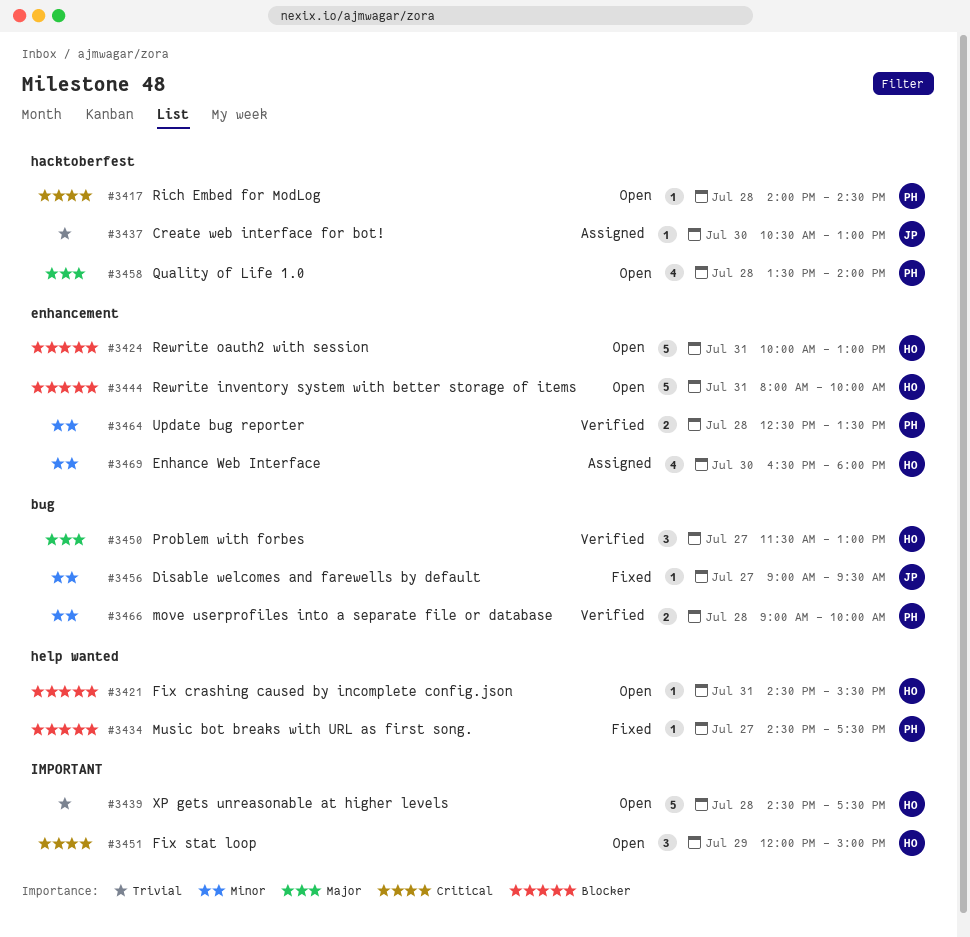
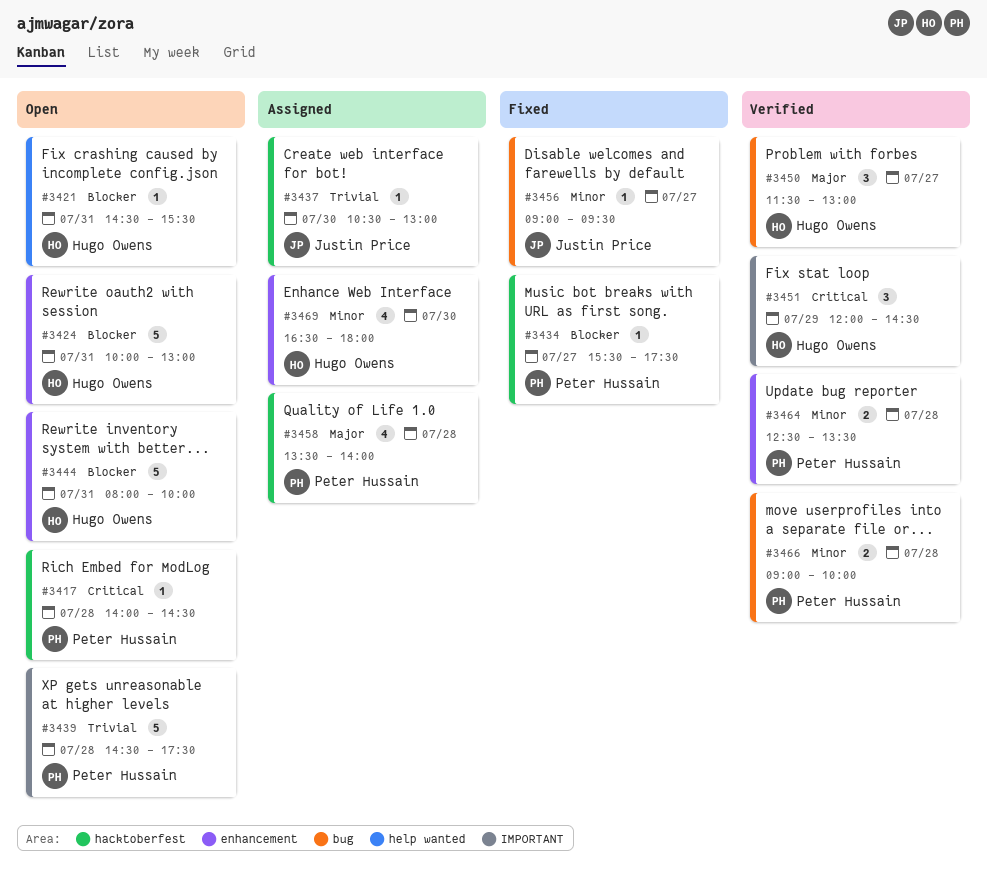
#3434, label: help wanted -> hacktoberfest
#3434, begins: 14:30 -> 15:30
#3439, owner: Hugo Owens -> Peter Hussain
#3451, status: Open -> Verified
#3451, ends: 15:00 -> 14:30
#3458, status: Open -> Assigned

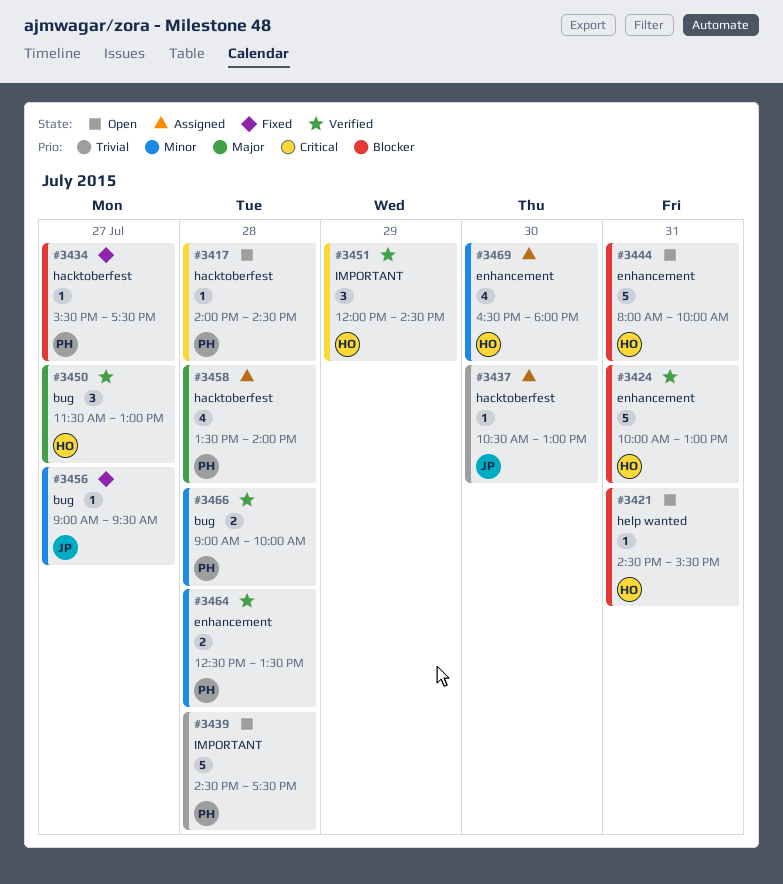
#3424, status: Open -> Verified

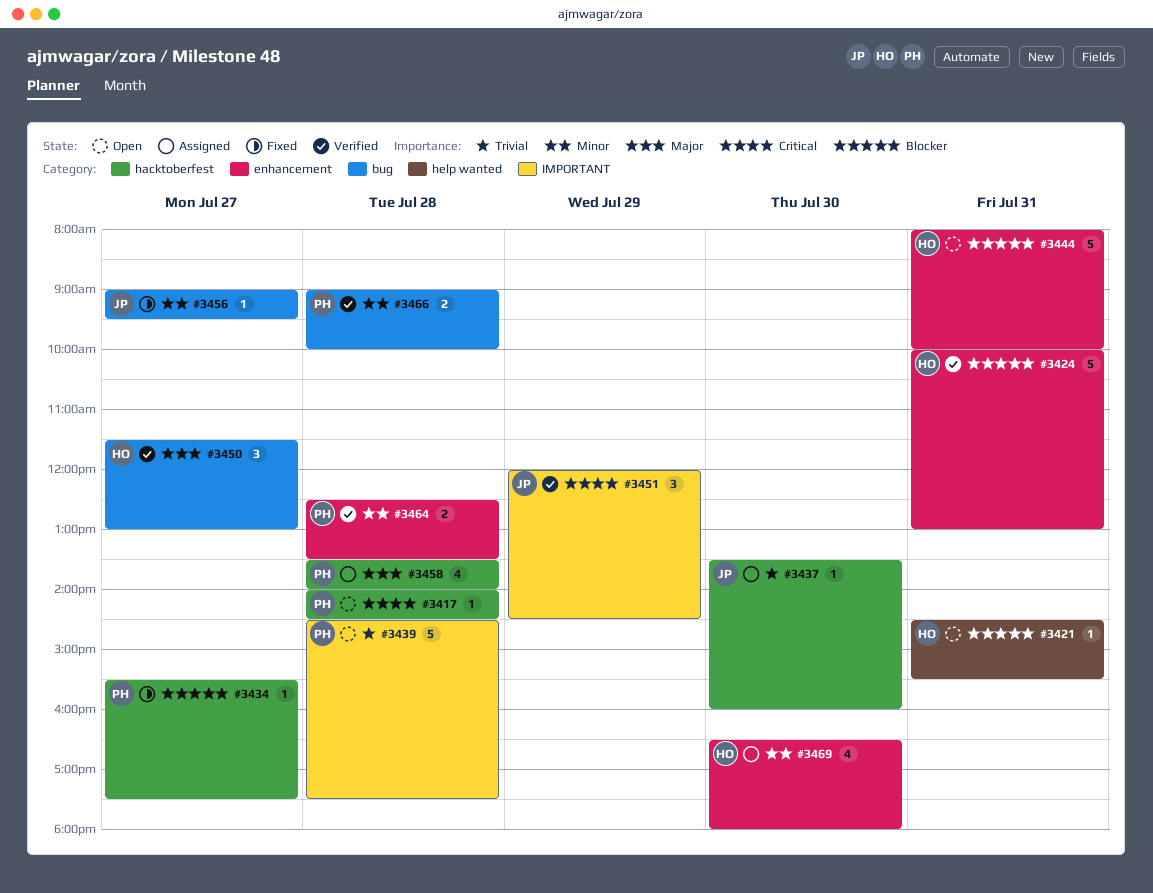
#3437, begins: 10:30 -> 13:30
#3437, ends: 13:00 -> 16:00
#3451, owner: HO -> JP

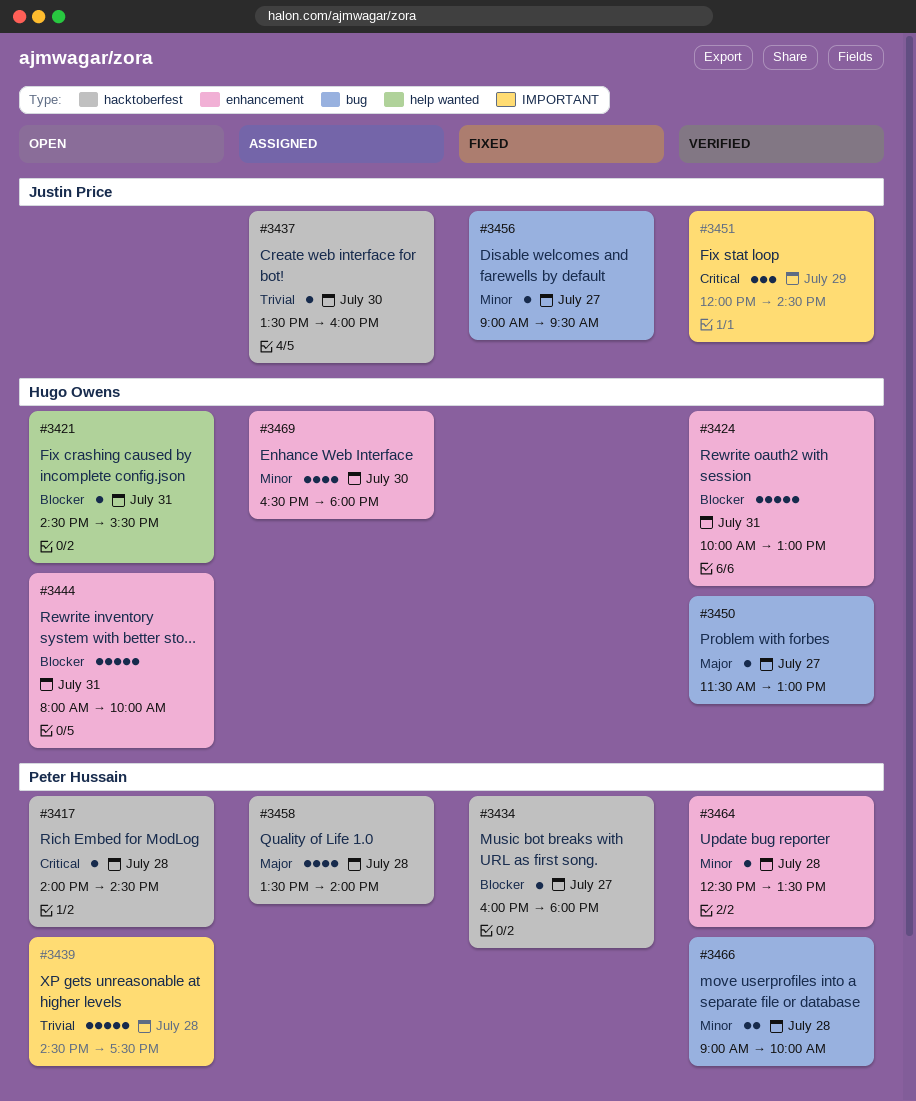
#3434, begins: 15:30 -> 16:00
#3434, ends: 17:30 -> 18:00
#3450, estimate: 3 -> 1
#3464, estimate: 2 -> 1

